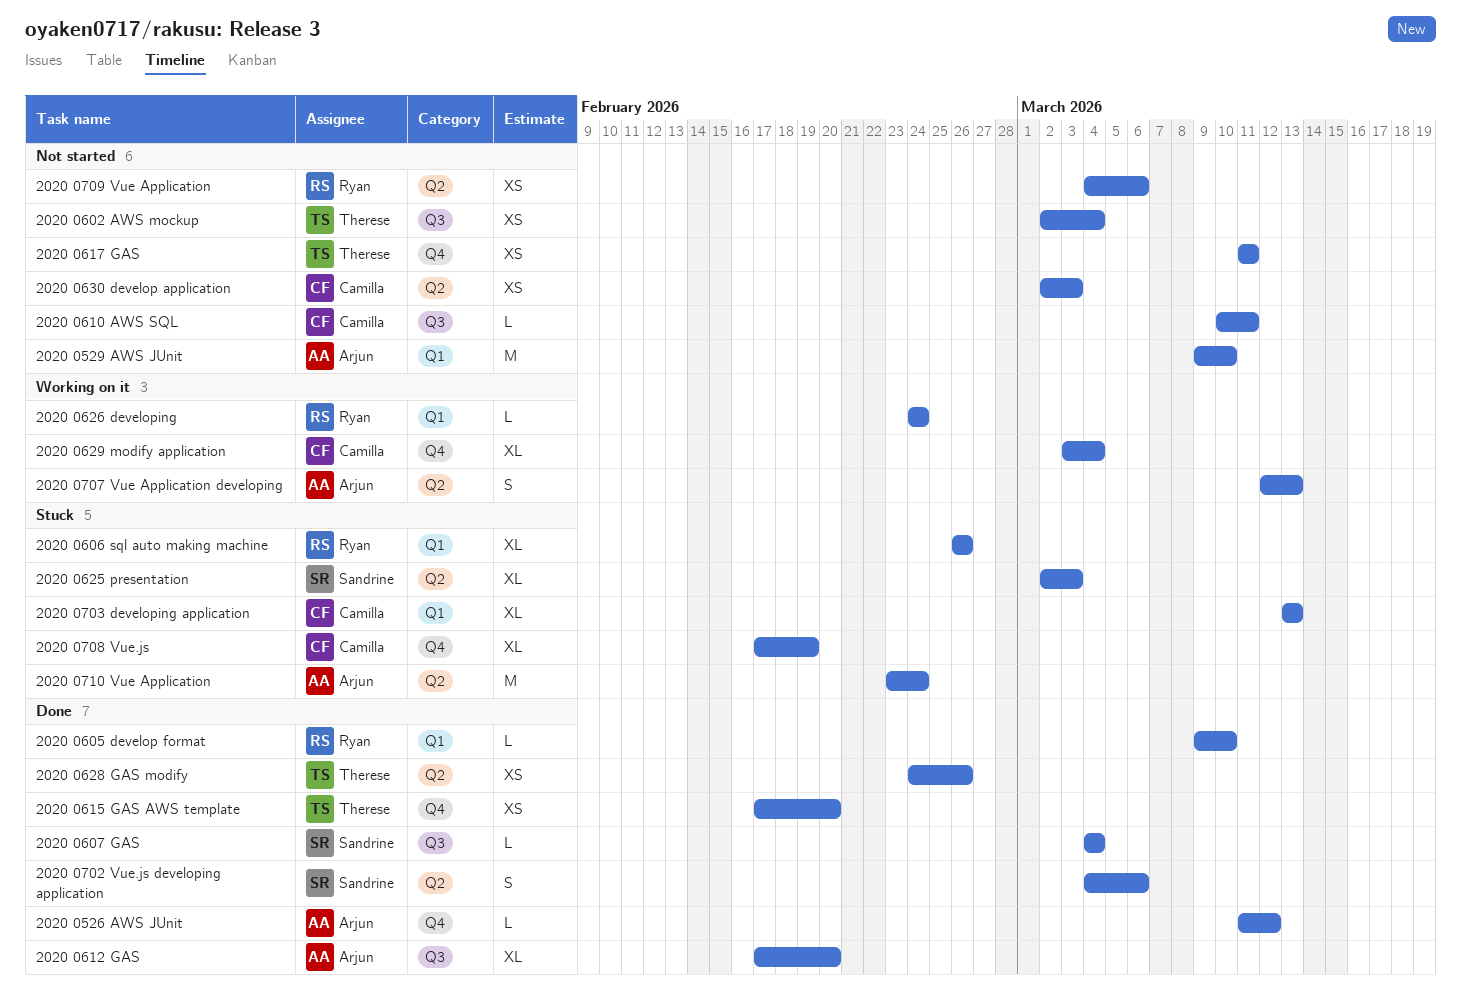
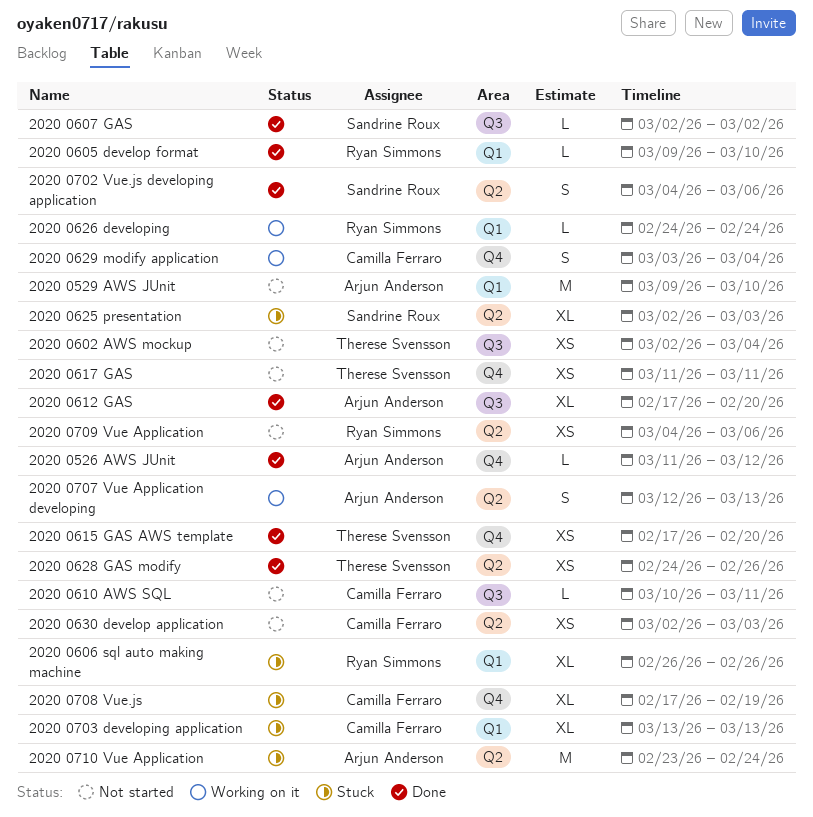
2020 0607 GAS, start: Mar 4 -> Mar 2
2020 0607 GAS, due: Mar 4 -> Mar 2
2020 0629 modify application, estimate: XL -> S

